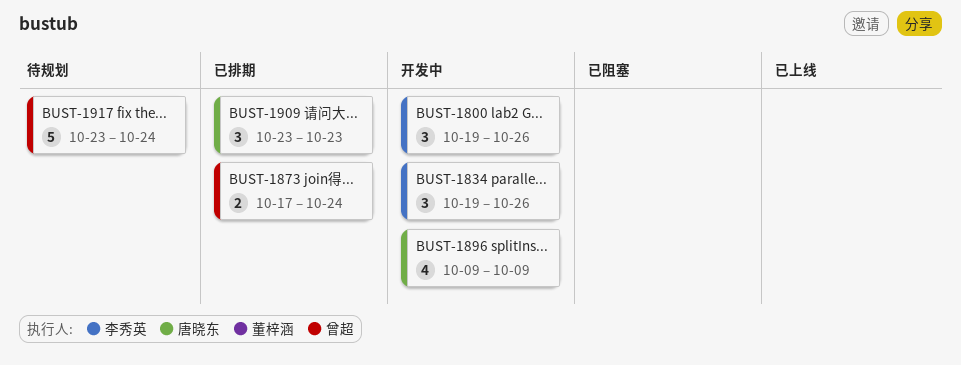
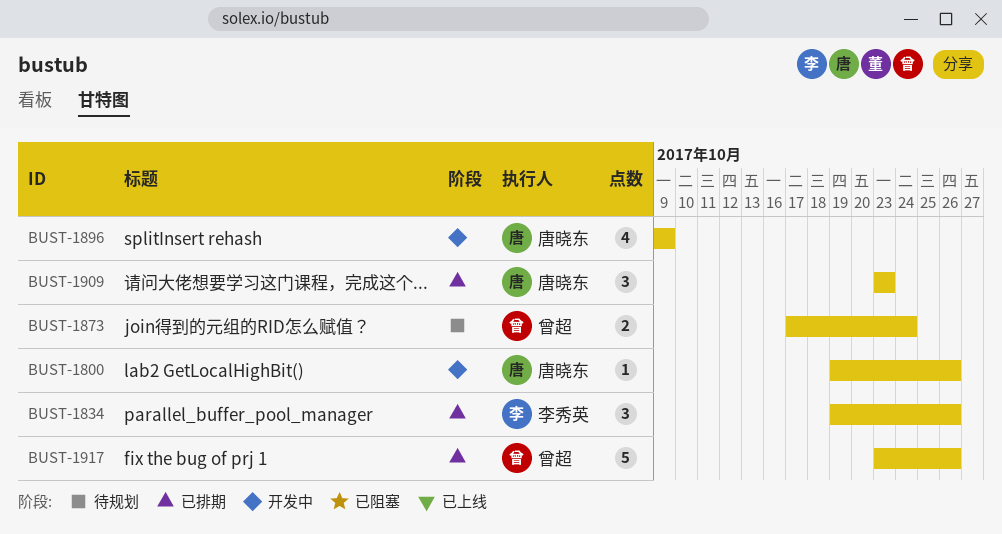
BUST-1800, owner: 李秀英 -> 唐晓东
BUST-1800, estimate: 3 -> 1
BUST-1834, status: 开发中 -> 已排期
BUST-1873, status: 已排期 -> 待规划
BUST-1917, status: 待规划 -> 已排期
BUST-1917, due: Oct 24 -> Oct 26

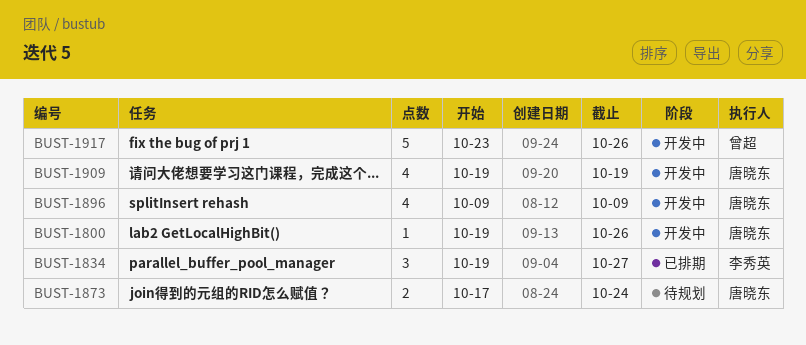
BUST-1834, due: Oct 26 -> Oct 27
BUST-1873, owner: 曾超 -> 唐晓东
BUST-1909, status: 已排期 -> 开发中
BUST-1909, estimate: 3 -> 4
BUST-1909, start: Oct 23 -> Oct 19
BUST-1909, due: Oct 23 -> Oct 19
BUST-1917, status: 已排期 -> 开发中

